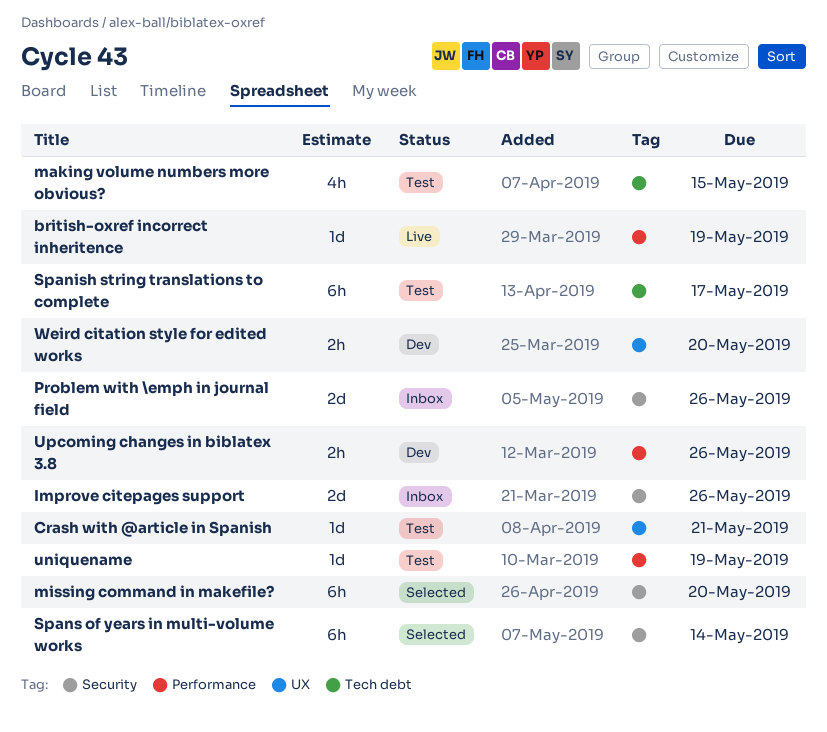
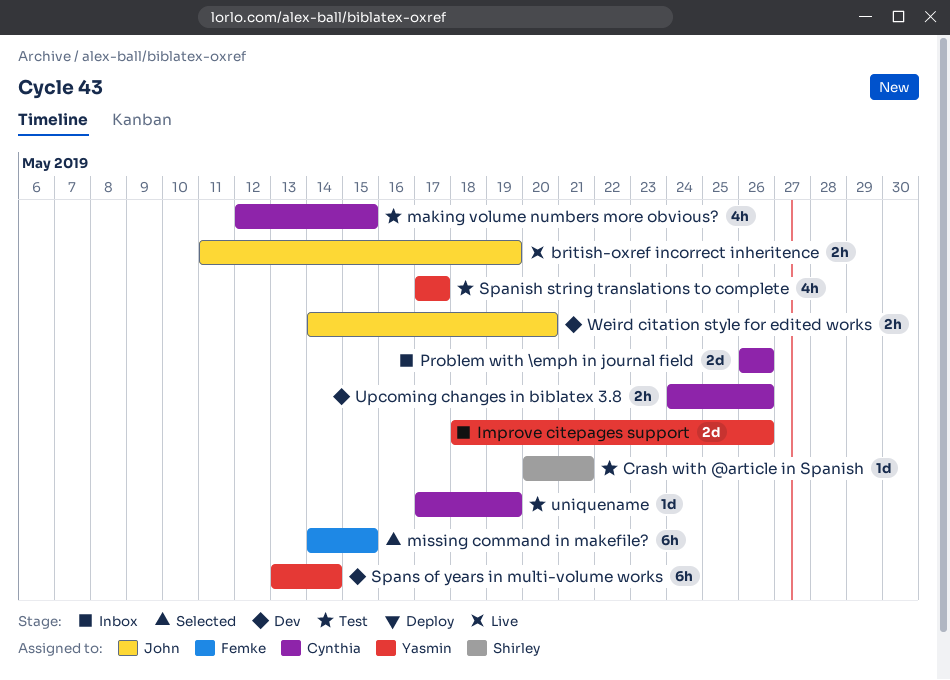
british-oxref incorrect inheritence, estimate: 1d -> 2h
missing command in makefile?, due: May 20 -> May 15
Spanish string translations to complete, estimate: 6h -> 4h
Spans of years in multi-volume works, status: Selected -> Dev

